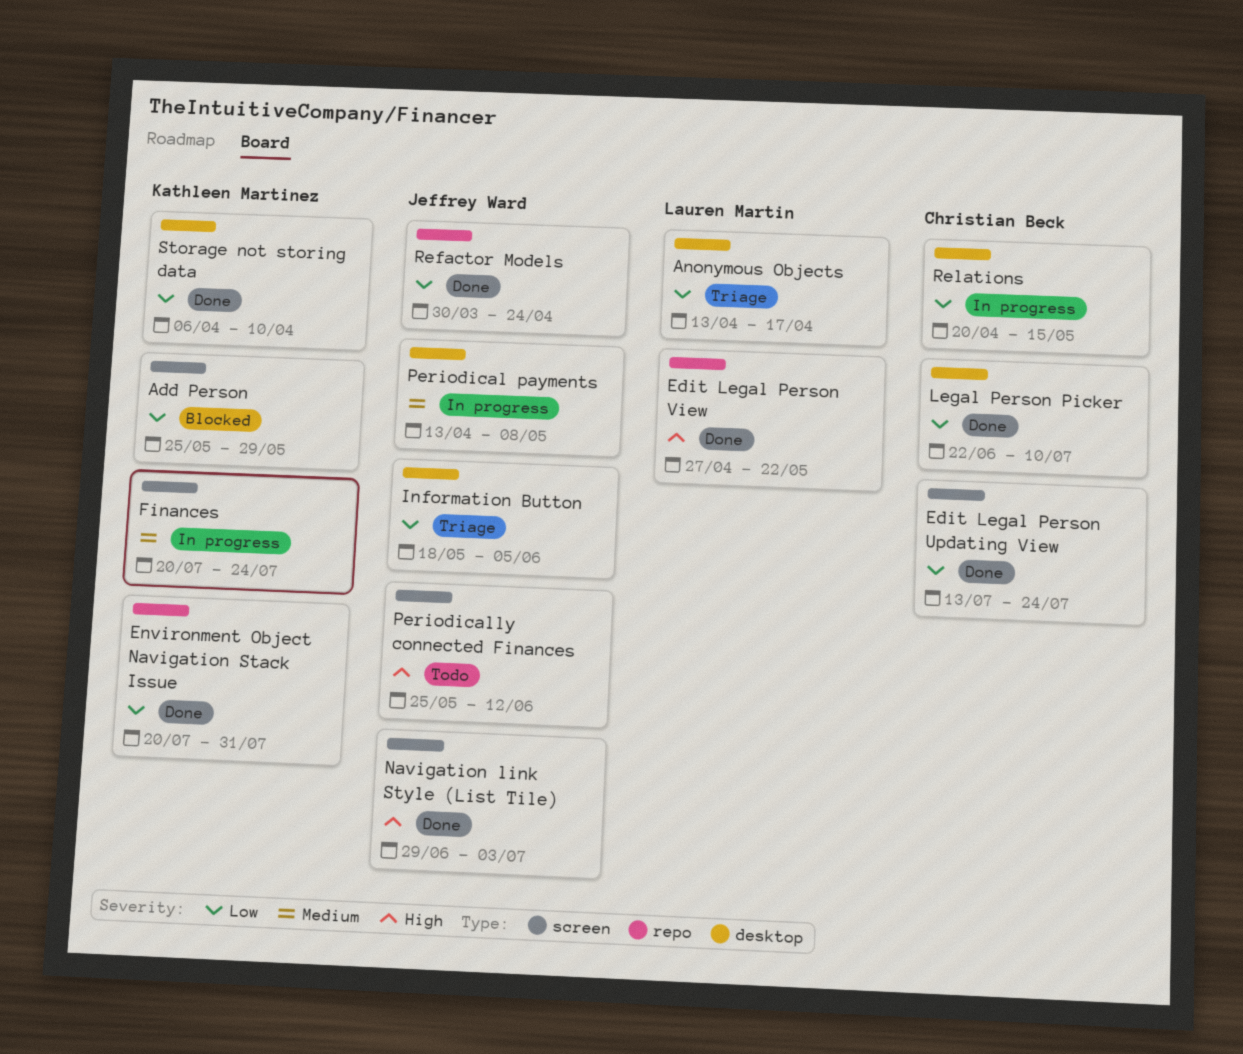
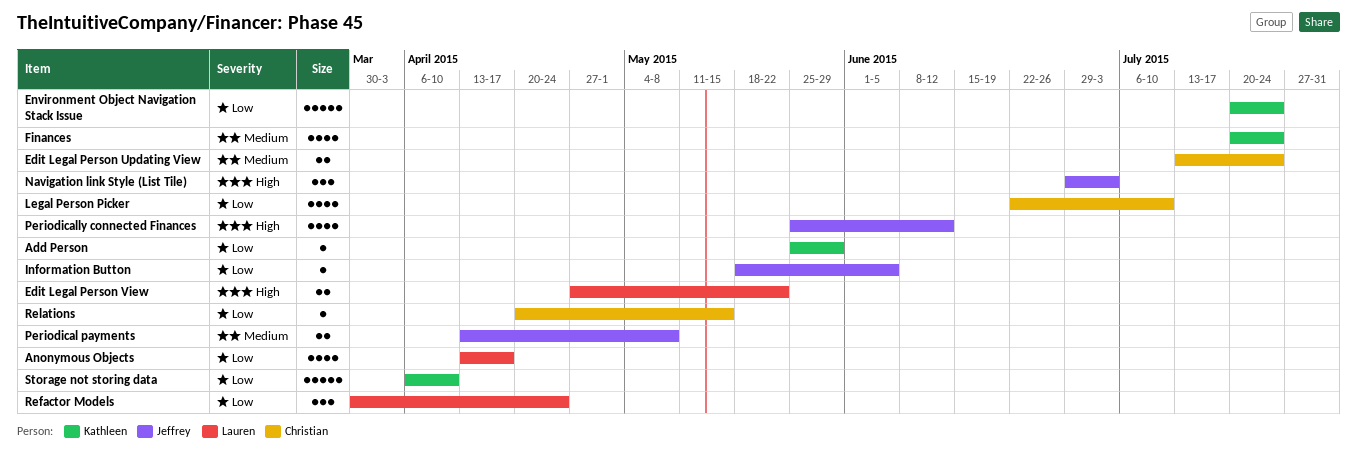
Edit Legal Person Updating View, priority: Low -> Medium
Environment Object Navigation Stack Issue, due: Jul 31 -> Jul 24
Refactor Models, owner: Jeffrey Ward -> Lauren Martin

